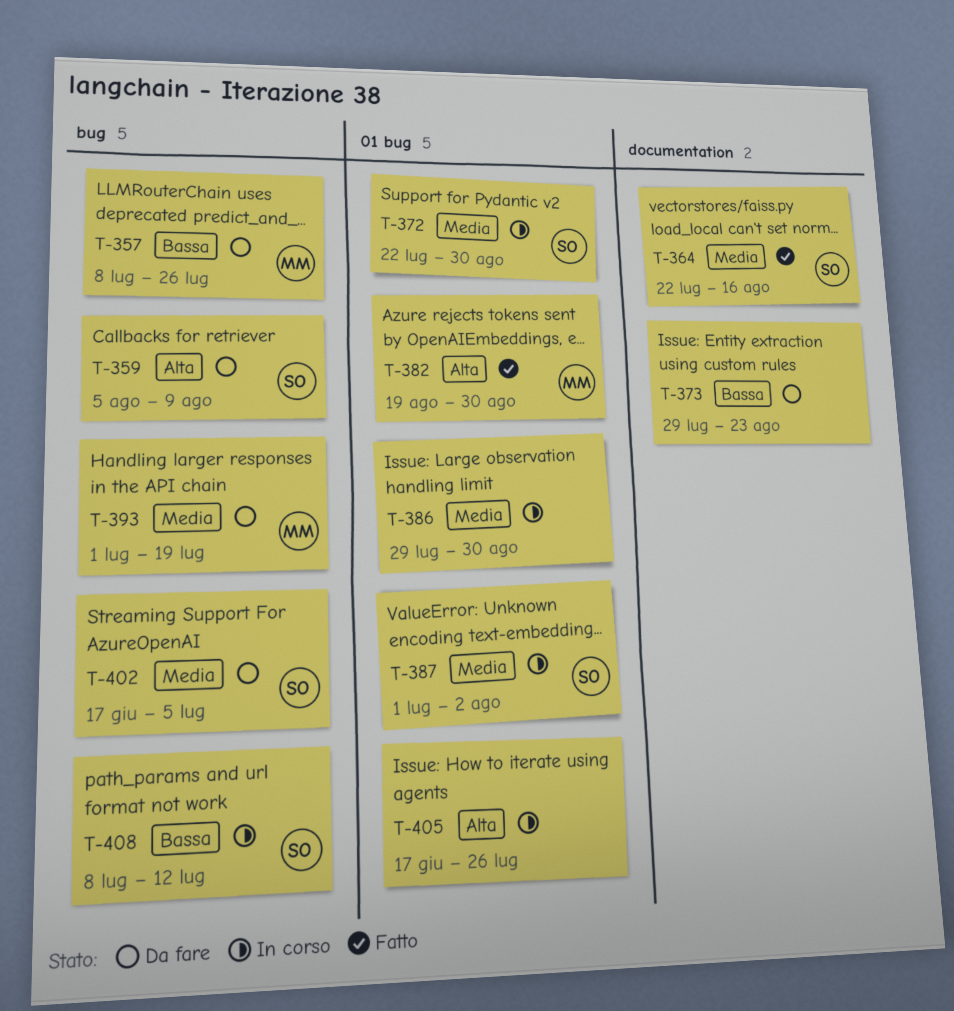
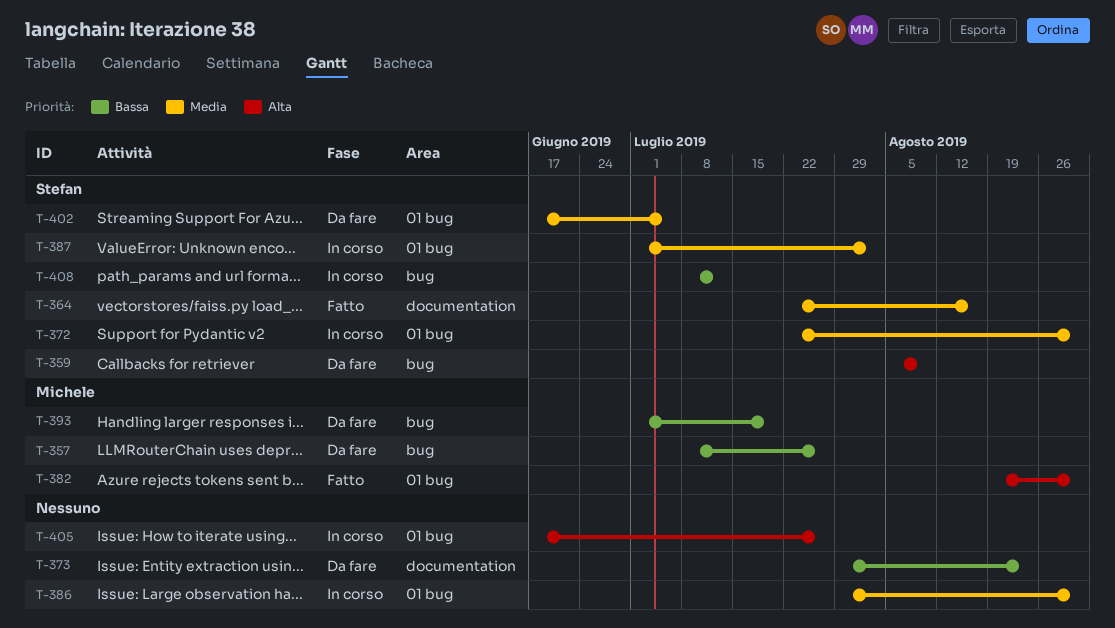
T-393, priority: Media -> Bassa
T-402, label: bug -> 01 bug

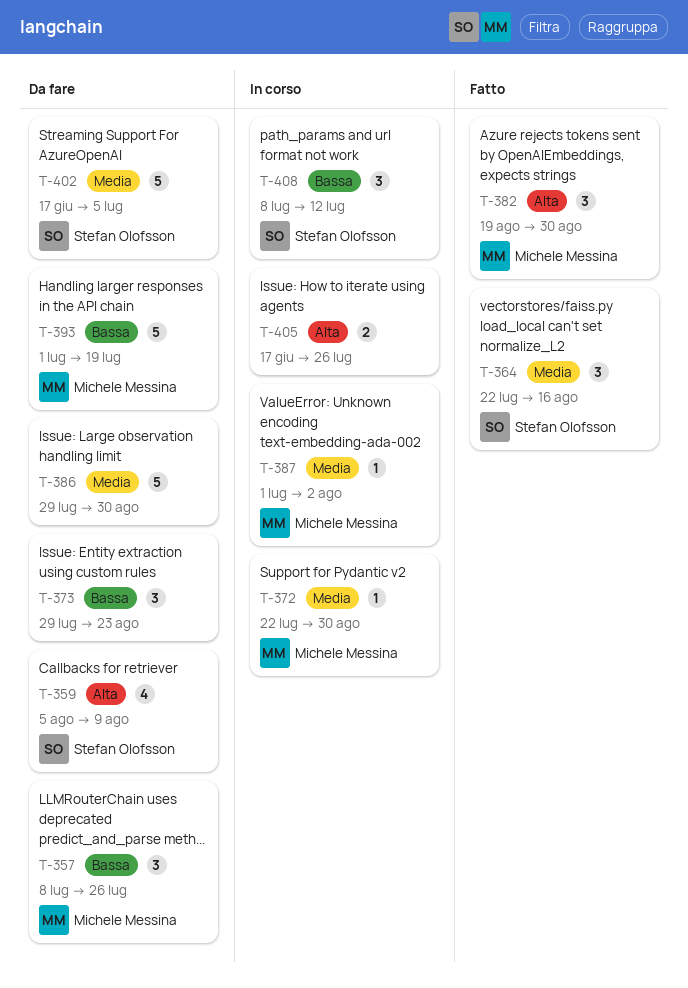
T-372, owner: Stefan Olofsson -> Michele Messina
T-386, status: In corso -> Da fare
T-387, owner: Stefan Olofsson -> Michele Messina

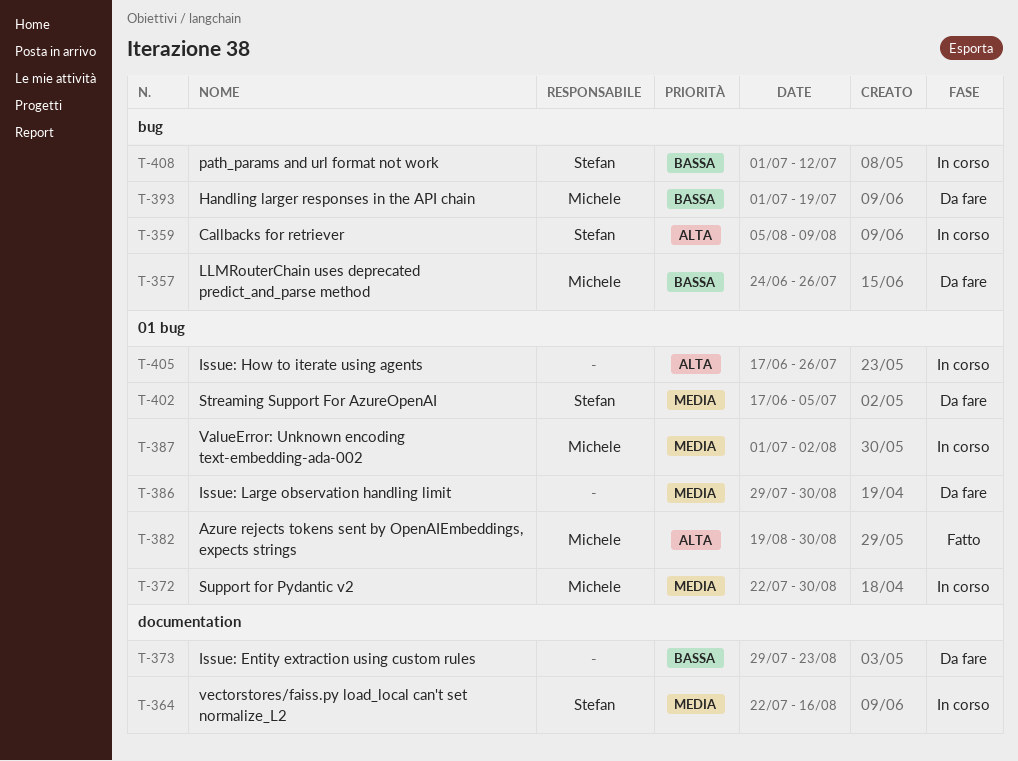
T-357, start: Jul 8 -> Jun 24
T-359, status: Da fare -> In corso
T-364, status: Fatto -> In corso
T-408, start: Jul 8 -> Jul 1

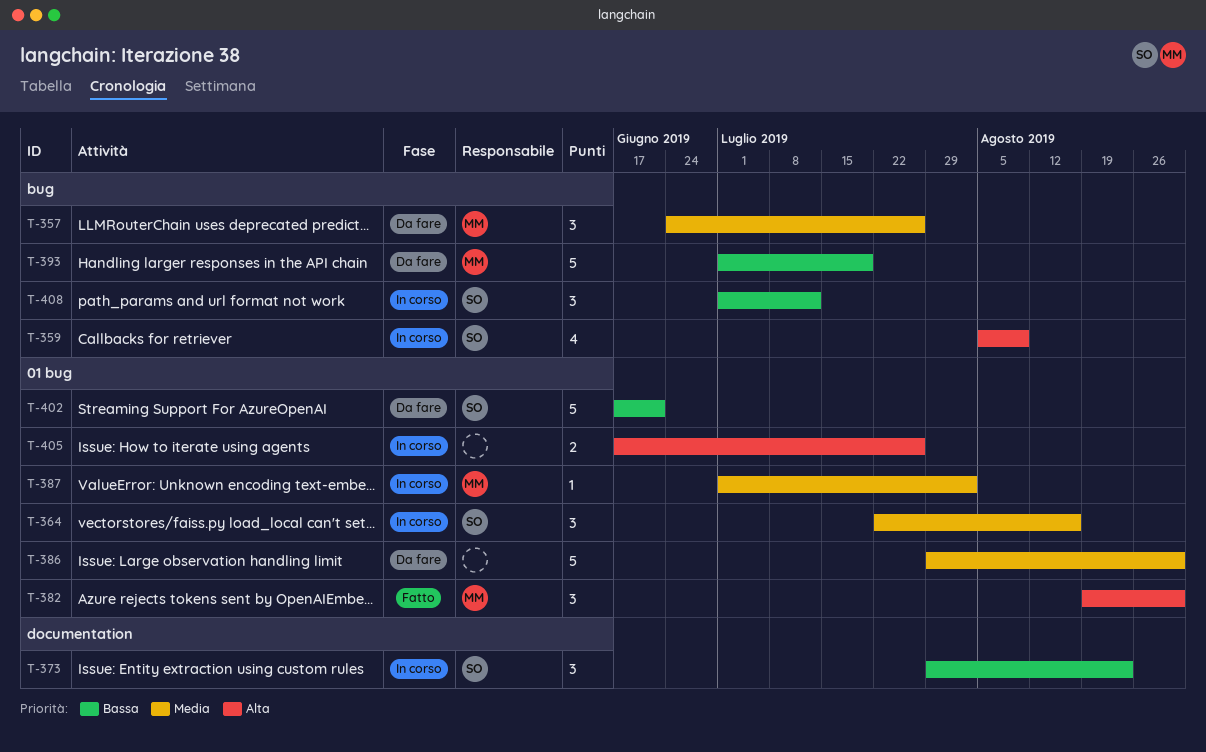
T-357, priority: Bassa -> Media
T-364, label: documentation -> 01 bug
T-372: present -> none
T-373, status: Da fare -> In corso
T-373, owner: none -> Stefan
T-402, priority: Media -> Bassa
T-402, due: Jul 5 -> Jun 21

